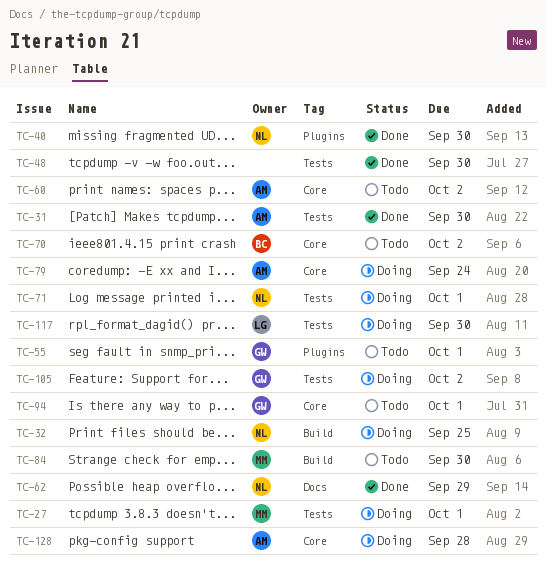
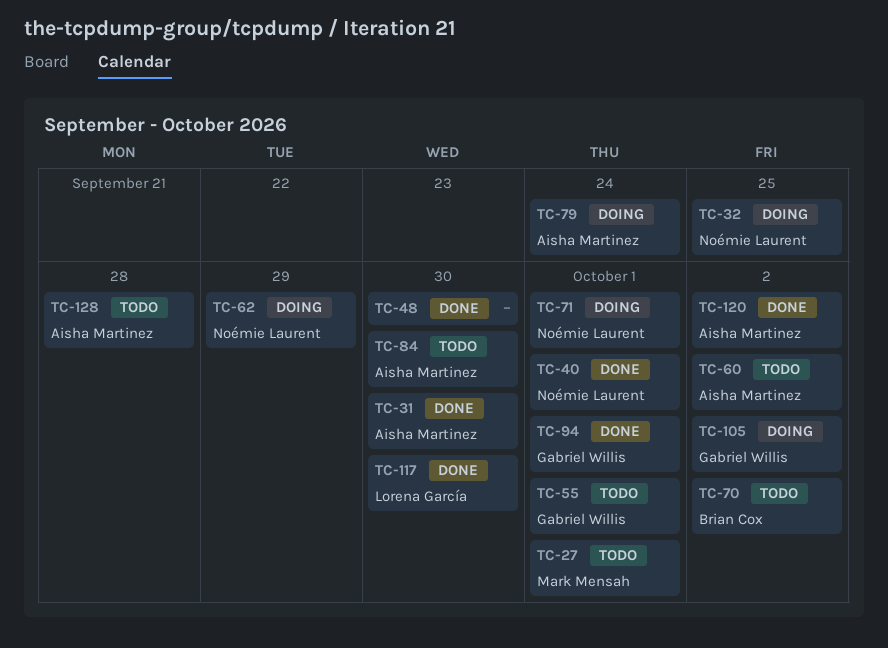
TC-27, status: Doing -> Todo
TC-40, due: Sep 30 -> Oct 1
TC-62, status: Done -> Doing
TC-84, owner: Mark Mensah -> Aisha Martinez
TC-94, status: Todo -> Done
TC-117, status: Doing -> Done
TC-120: none -> present
TC-128, status: Doing -> Todo

